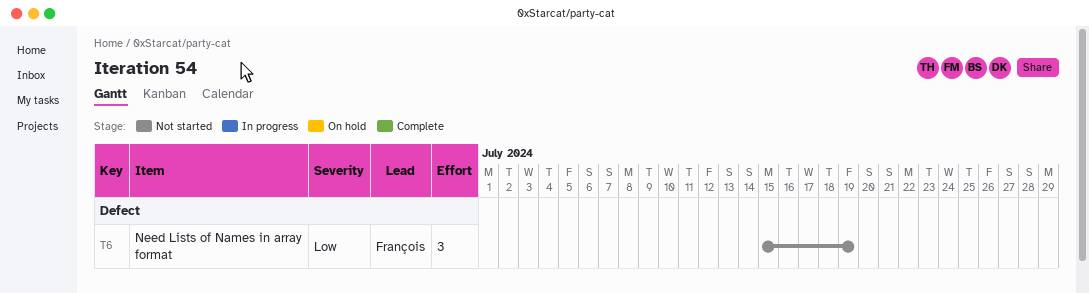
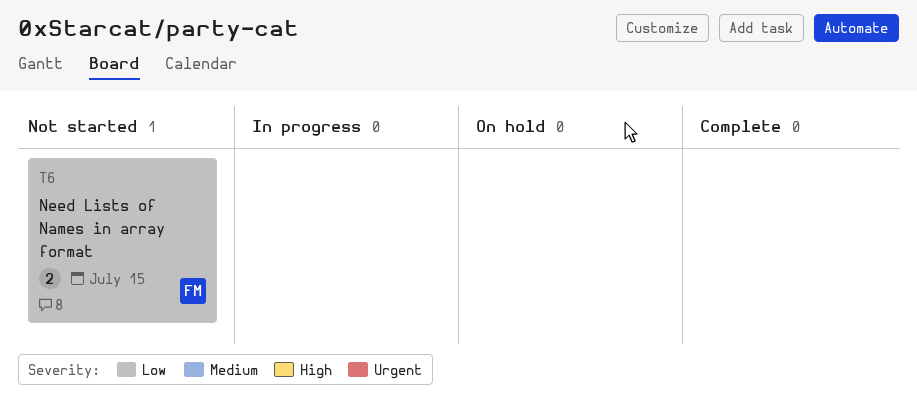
T6, estimate: 3 -> 2
T6, due: Jul 19 -> Jul 15

